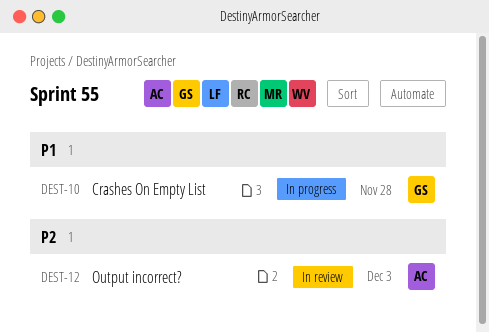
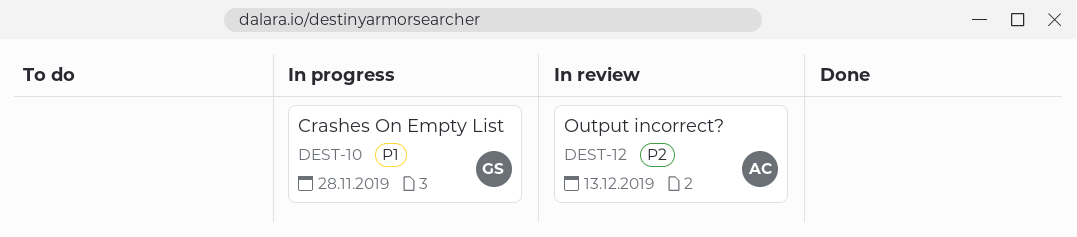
DEST-12, due: Dec 3 -> Dec 13

